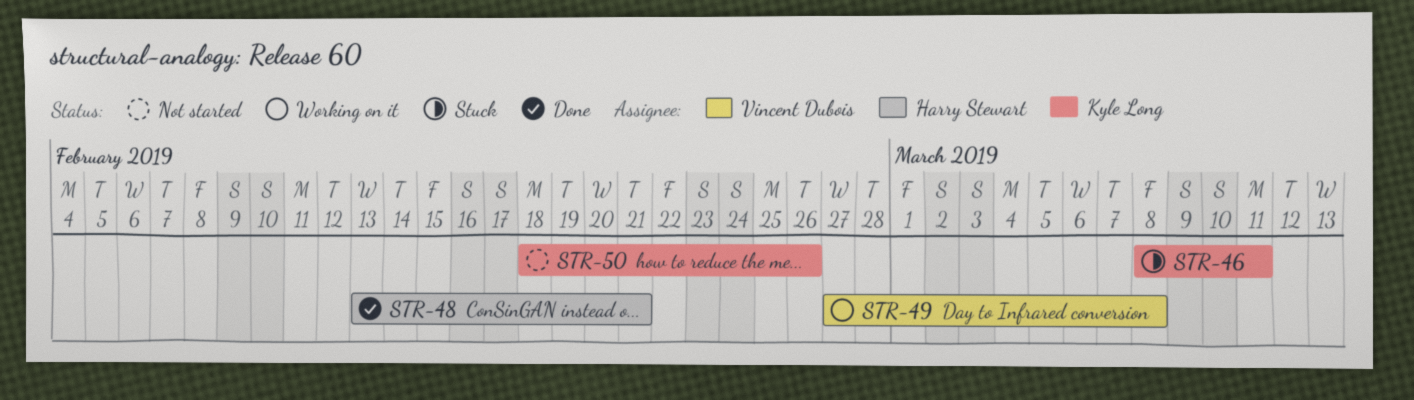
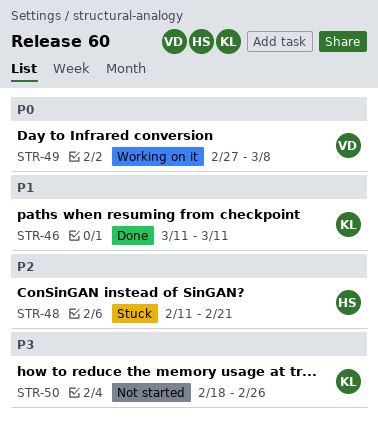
STR-46, status: Stuck -> Done
STR-46, start: Mar 8 -> Mar 11
STR-48, status: Done -> Stuck
STR-48, start: Feb 13 -> Feb 11

